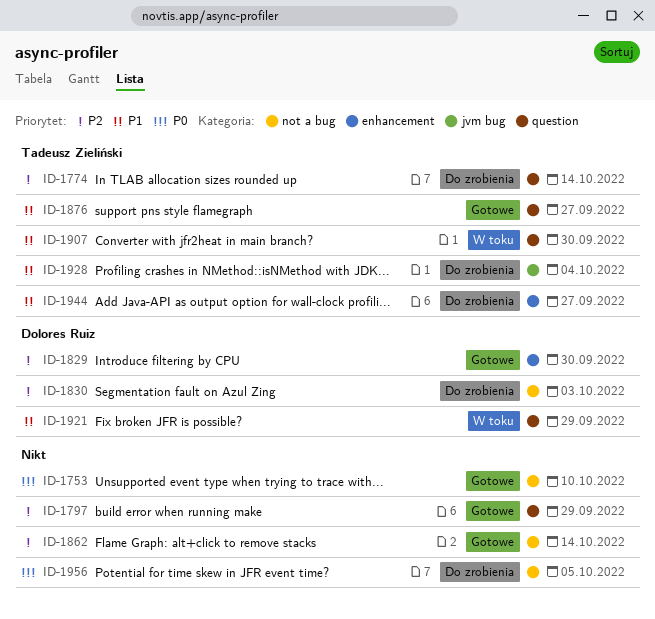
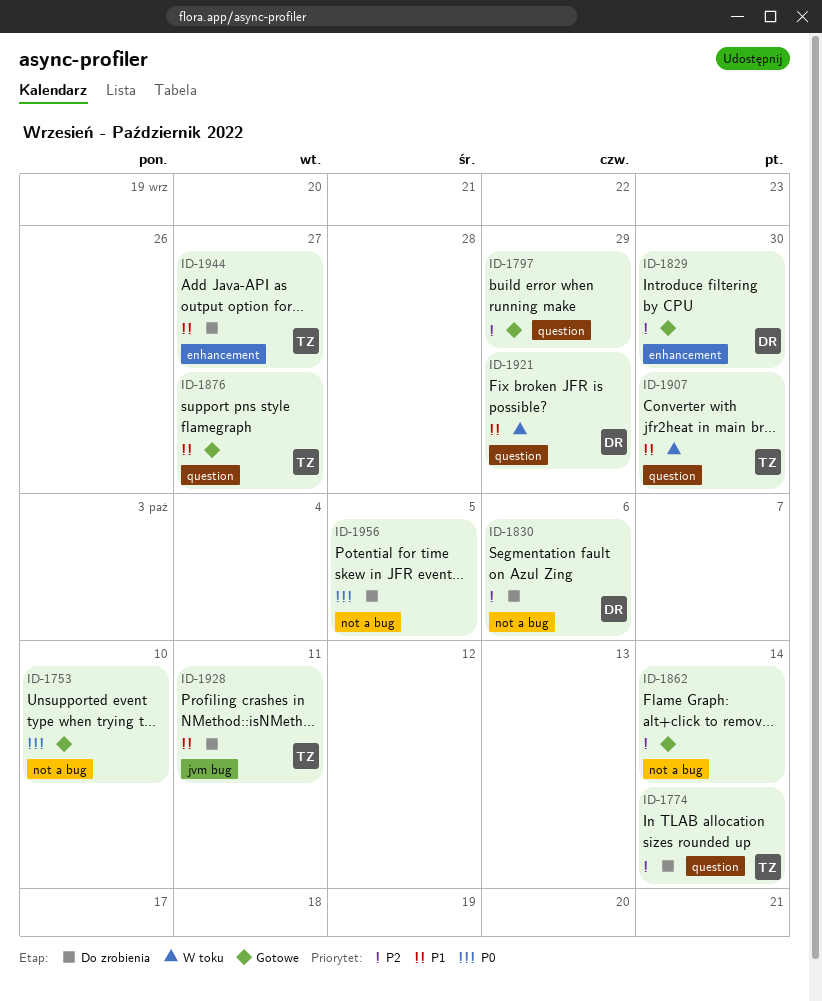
ID-1830, due: Oct 3 -> Oct 6
ID-1928, due: Oct 4 -> Oct 11

